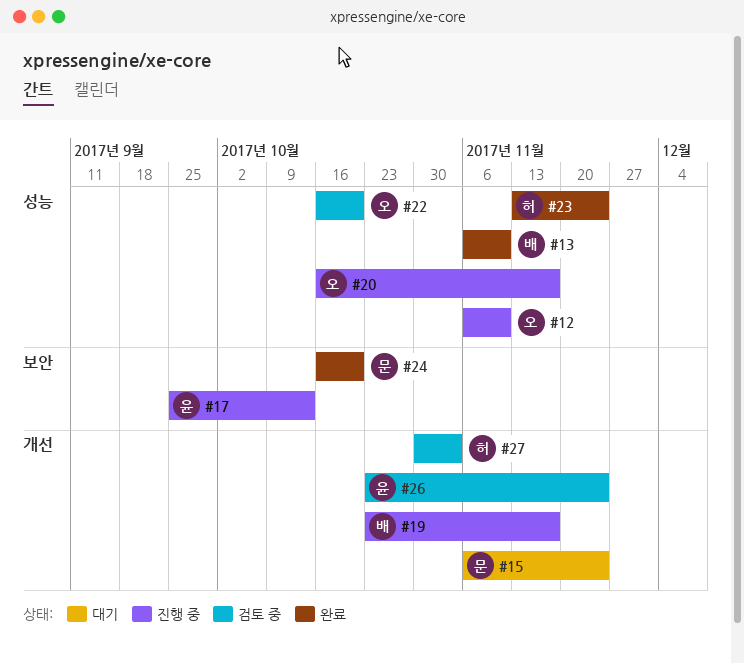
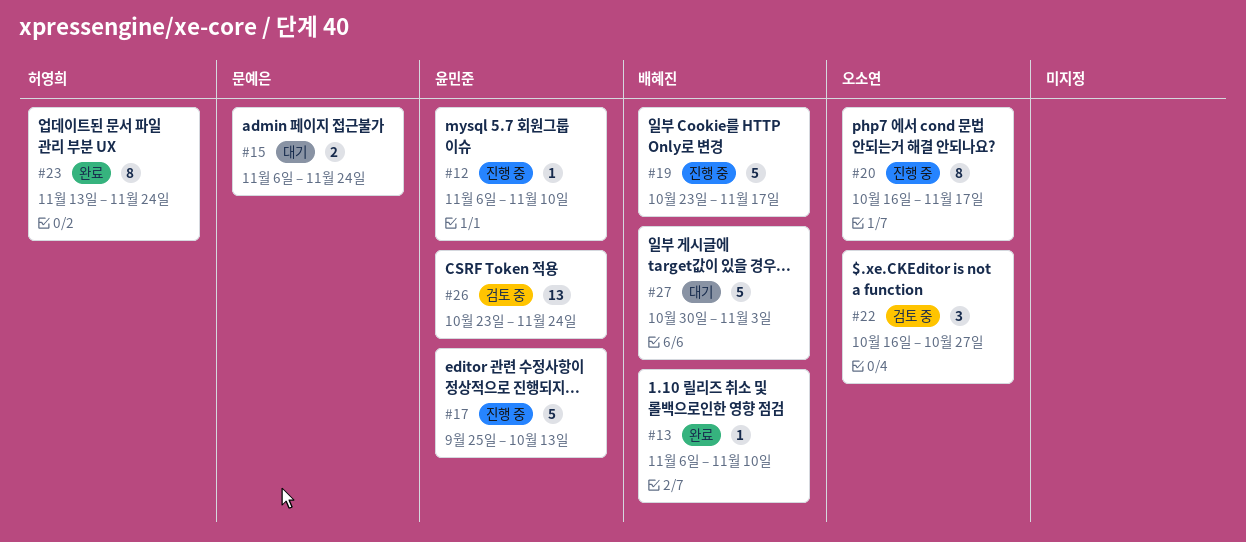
#12, owner: 오소연 -> 윤민준
#22, due: Oct 20 -> Oct 27
#24: present -> none
#27, status: 검토 중 -> 대기
#27, owner: 허영희 -> 배혜진

